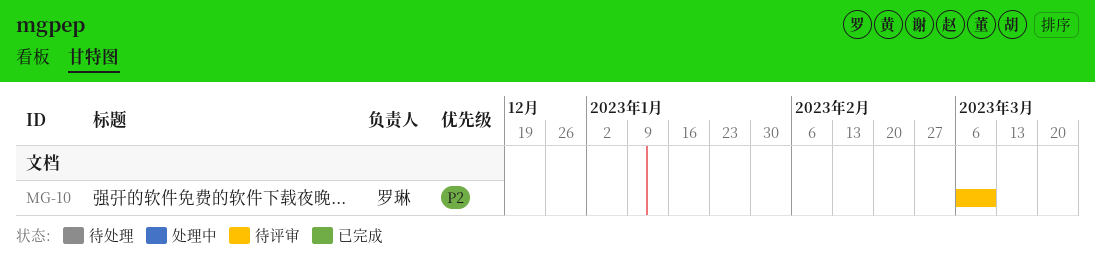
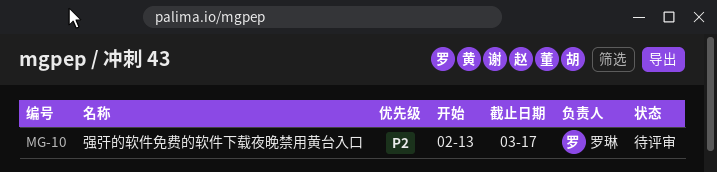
MG-10, start: Mar 6 -> Feb 13
MG-10, due: Mar 10 -> Mar 17

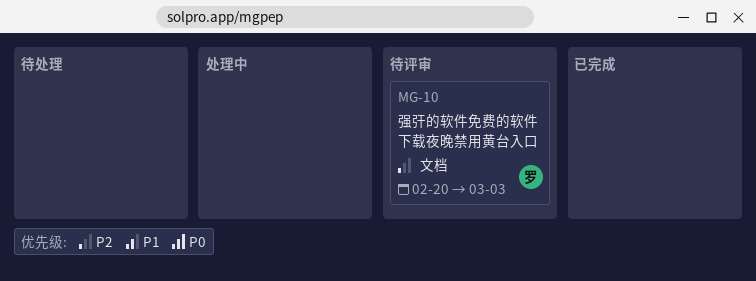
MG-10, start: Feb 13 -> Feb 20
MG-10, due: Mar 17 -> Mar 3

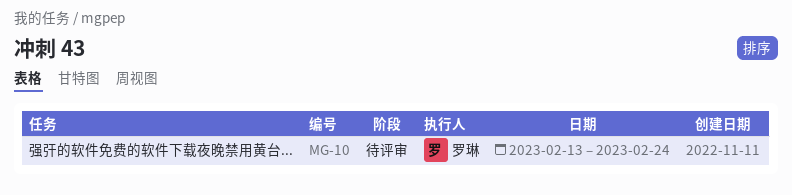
MG-10, start: Feb 20 -> Feb 13
MG-10, due: Mar 3 -> Feb 24

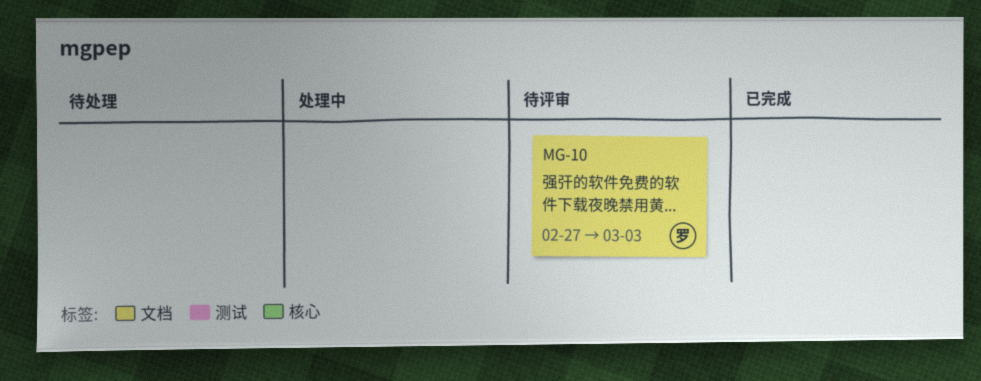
MG-10, start: Feb 13 -> Feb 27
MG-10, due: Feb 24 -> Mar 3

